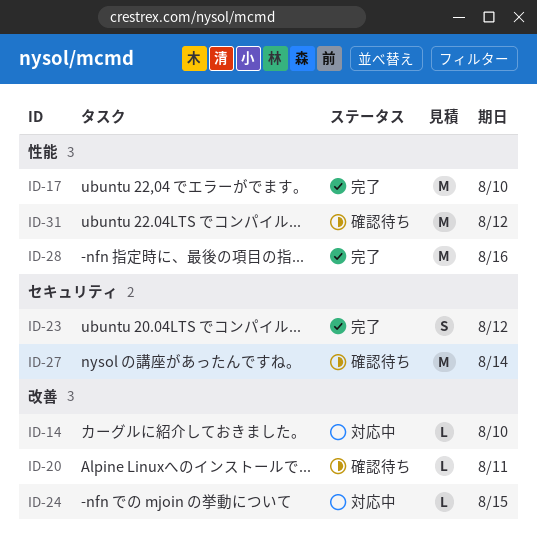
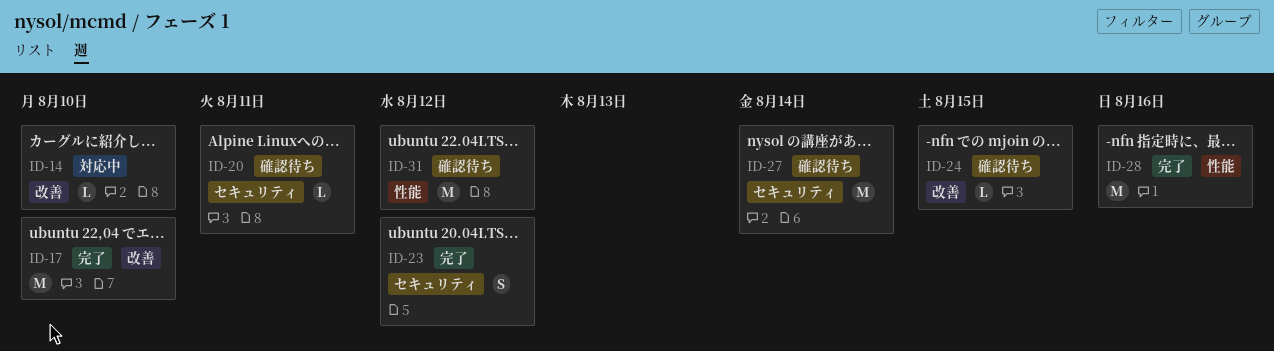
ID-17, label: 性能 -> 改善
ID-20, label: 改善 -> セキュリティ
ID-24, status: 対応中 -> 確認待ち

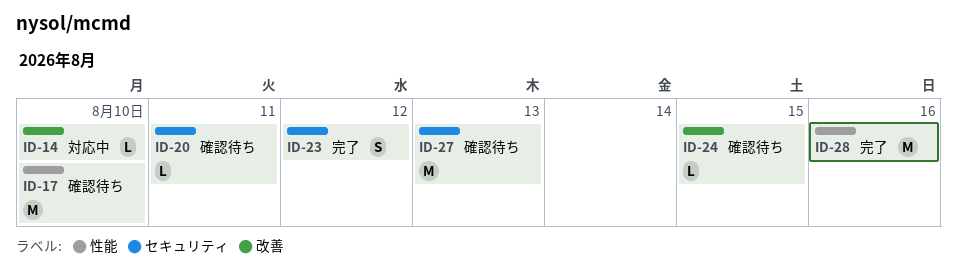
ID-17, status: 完了 -> 確認待ち
ID-17, label: 改善 -> 性能
ID-27, due: Aug 14 -> Aug 13
ID-31: present -> none

